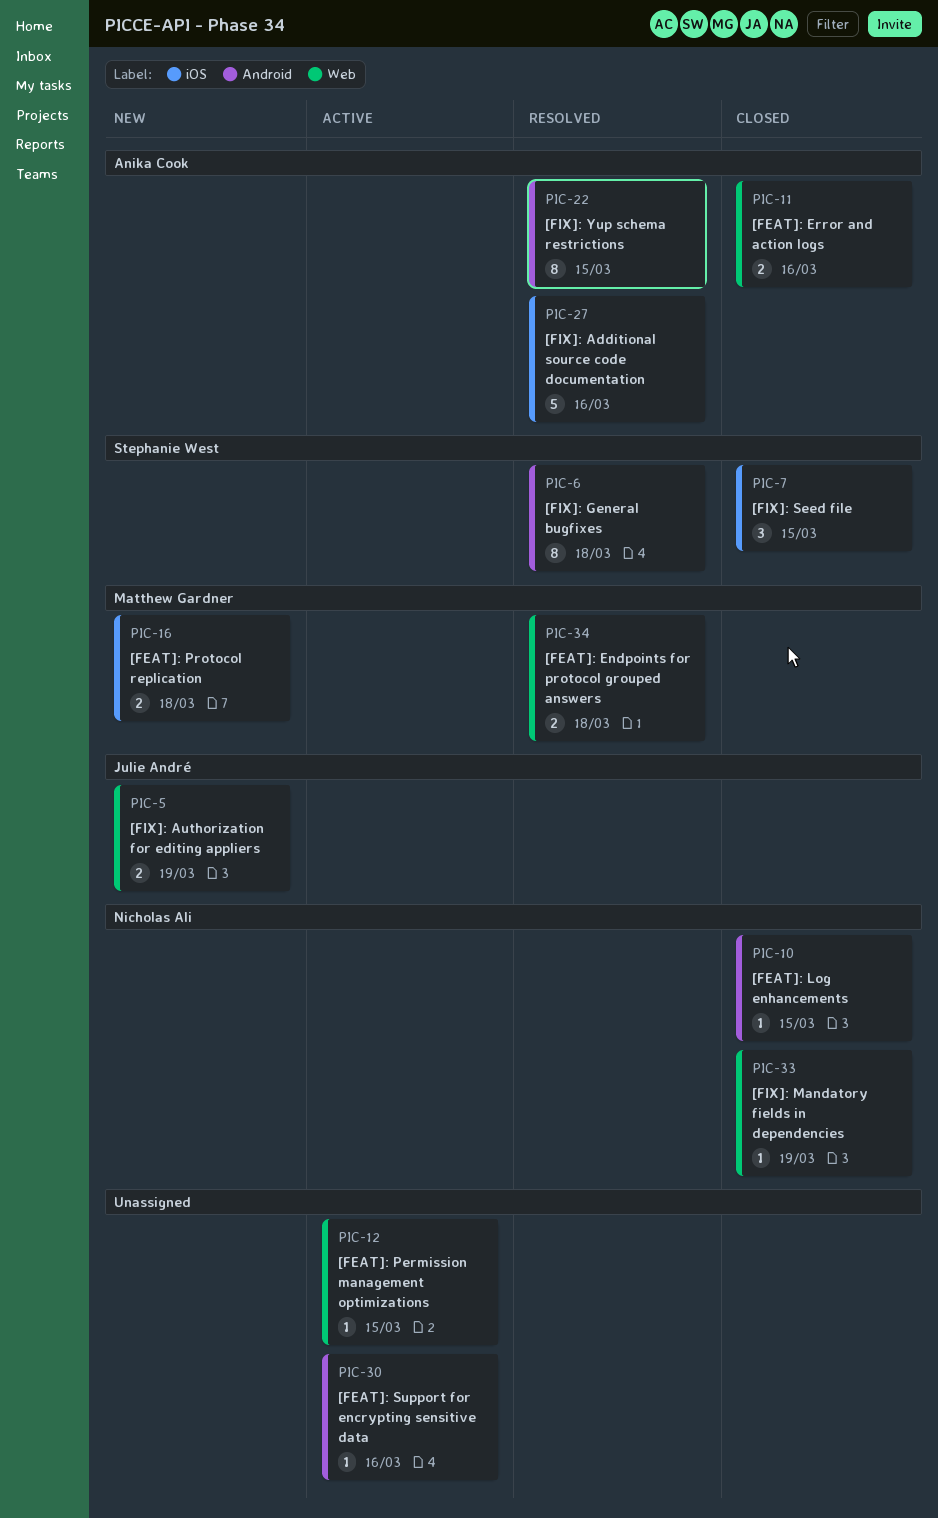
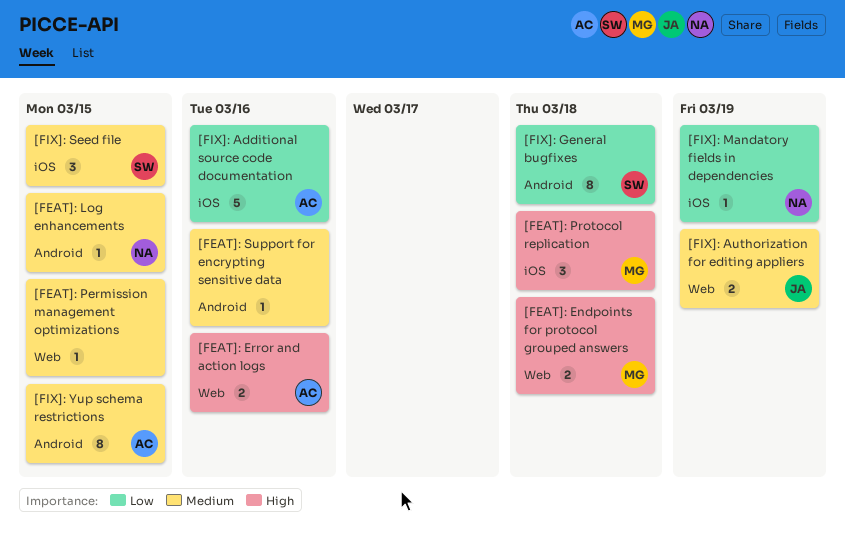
[FEAT]: Protocol replication, estimate: 2 -> 3
[FIX]: Mandatory fields in dependencies, label: Web -> iOS

